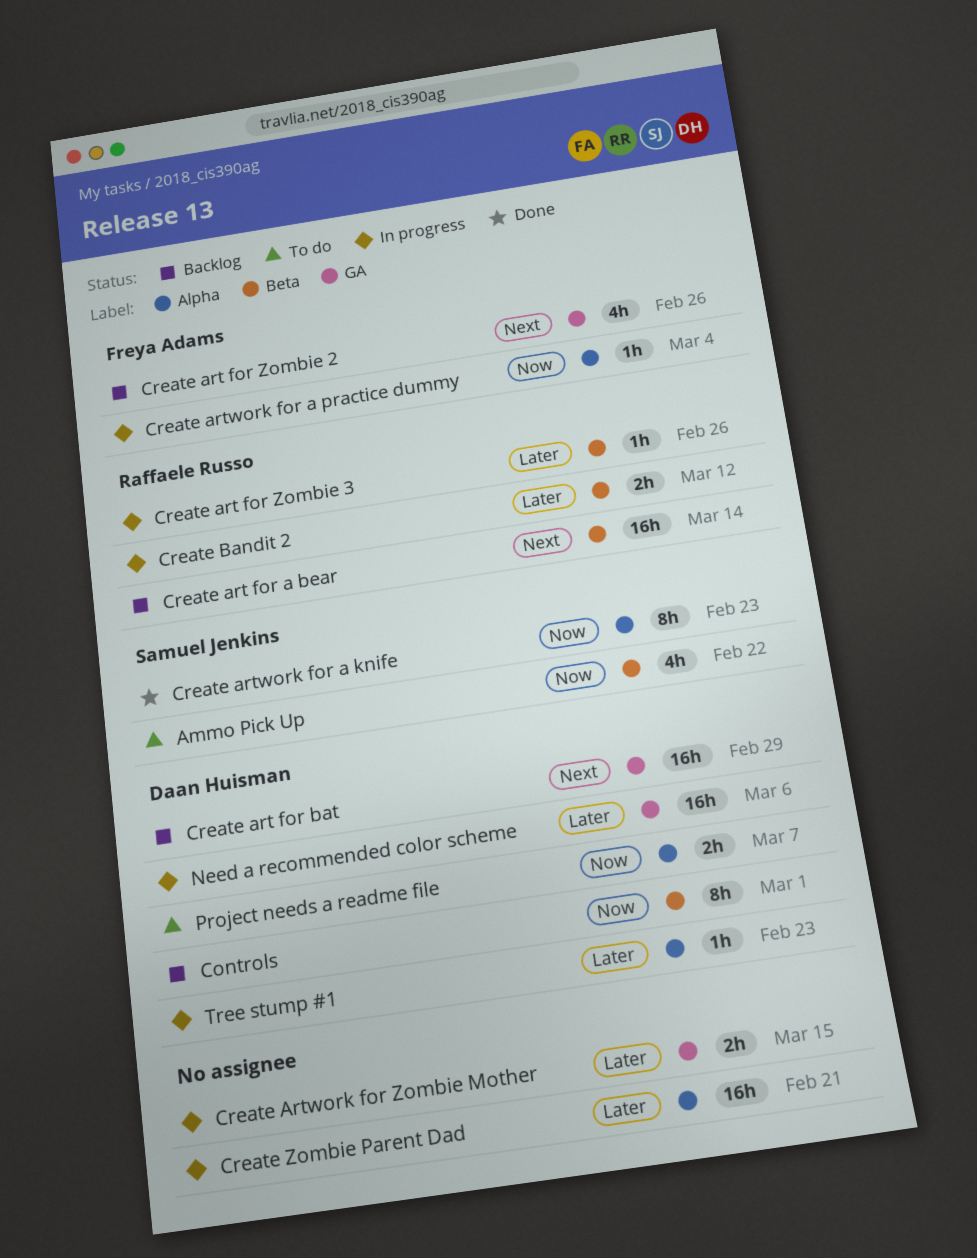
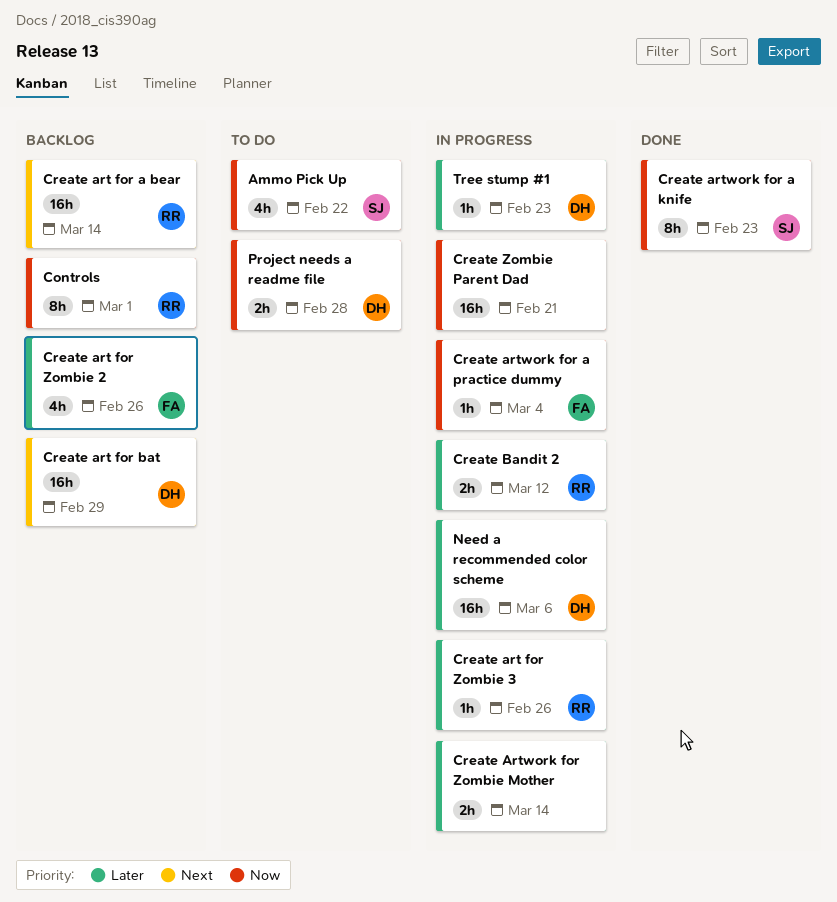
Controls, owner: Daan Huisman -> Raffaele Russo
Create art for Zombie 2, priority: Next -> Later
Create Artwork for Zombie Mother, due: Mar 15 -> Mar 14
Create Zombie Parent Dad, priority: Later -> Now
Project needs a readme file, due: Mar 7 -> Feb 28

